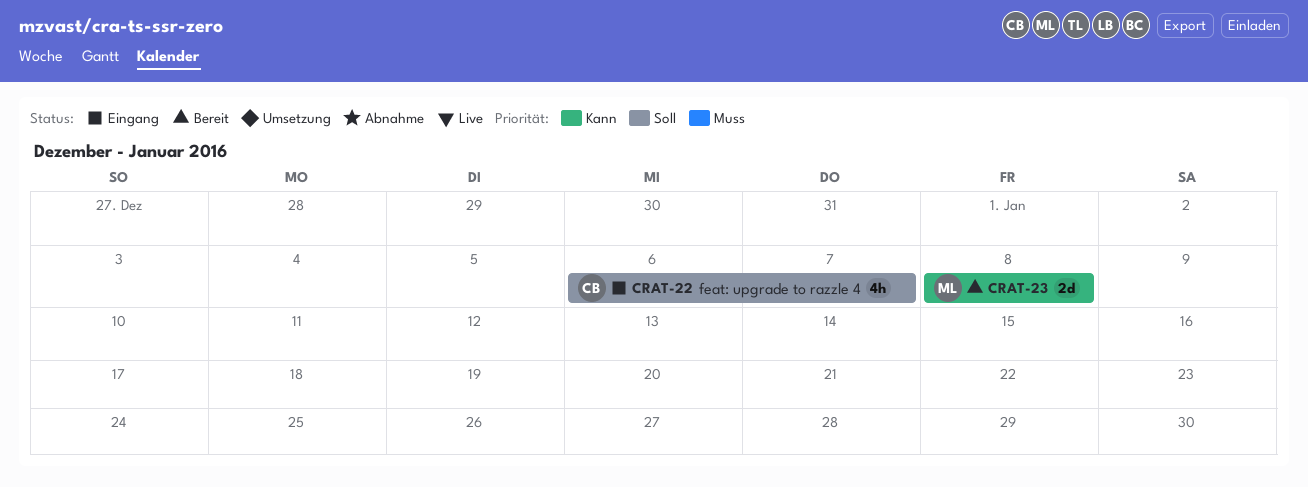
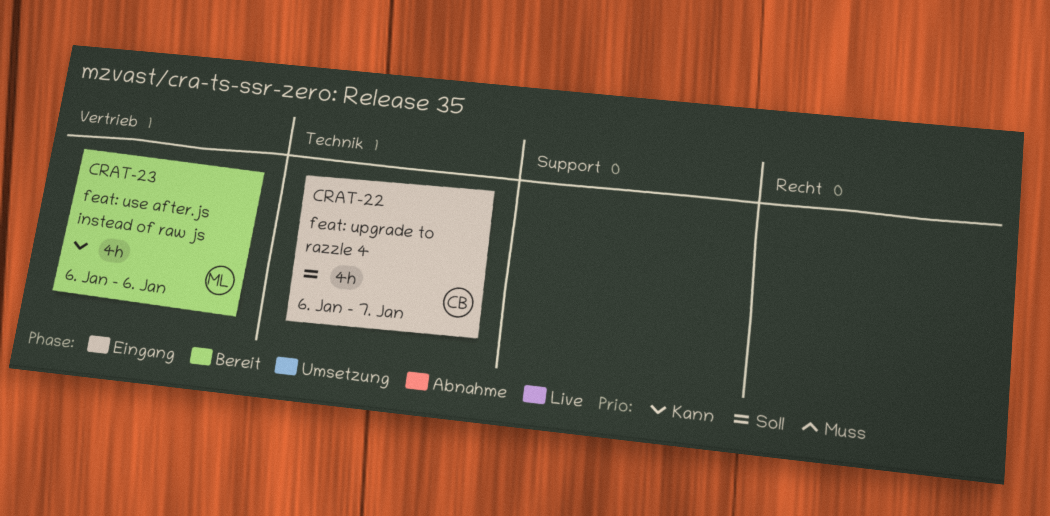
CRAT-23, estimate: 2d -> 4h
CRAT-23, start: Jan 8 -> Jan 6
CRAT-23, due: Jan 8 -> Jan 6

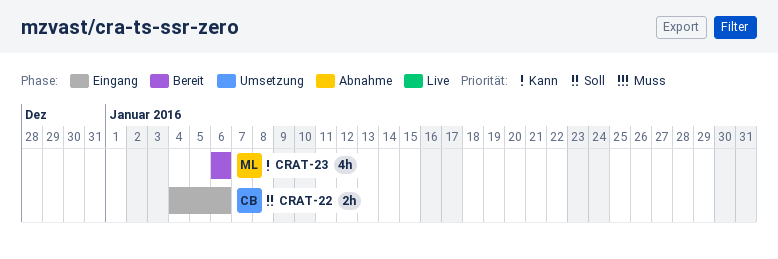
CRAT-22, estimate: 4h -> 2h
CRAT-22, start: Jan 6 -> Jan 4
CRAT-22, due: Jan 7 -> Jan 6

